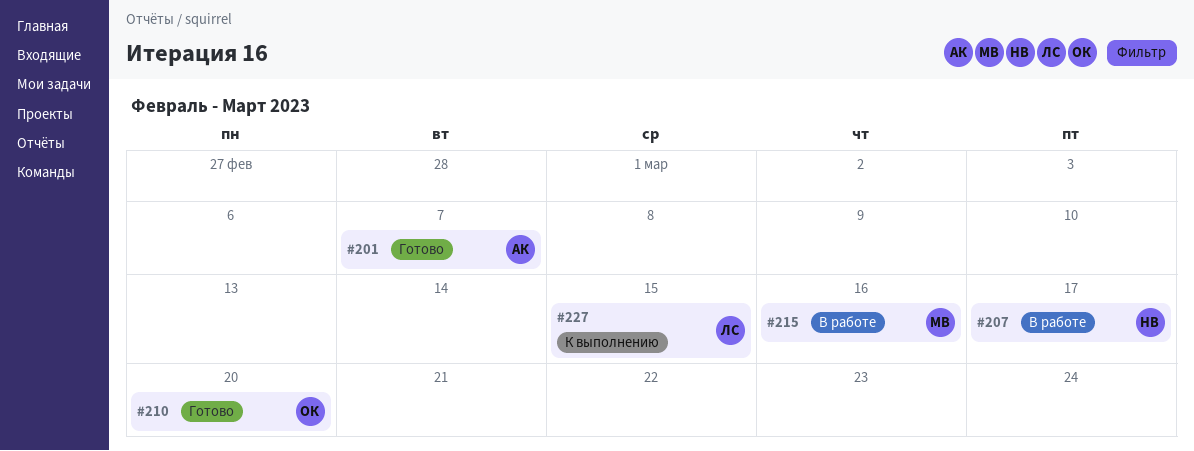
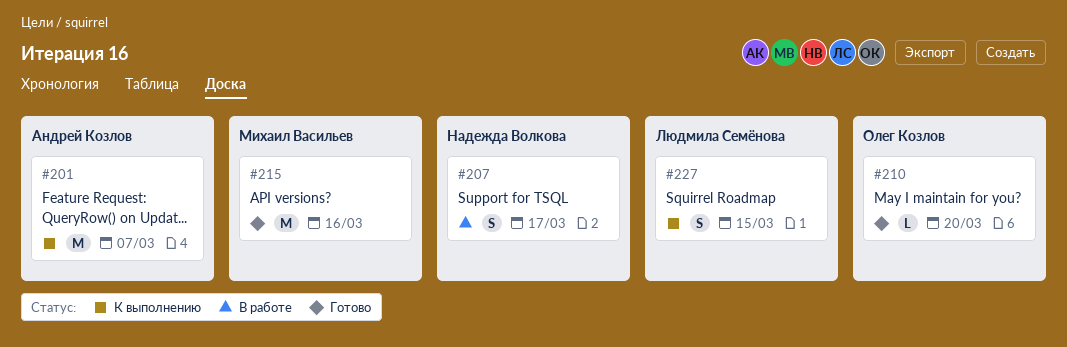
#201, status: Готово -> К выполнению
#215, status: В работе -> Готово

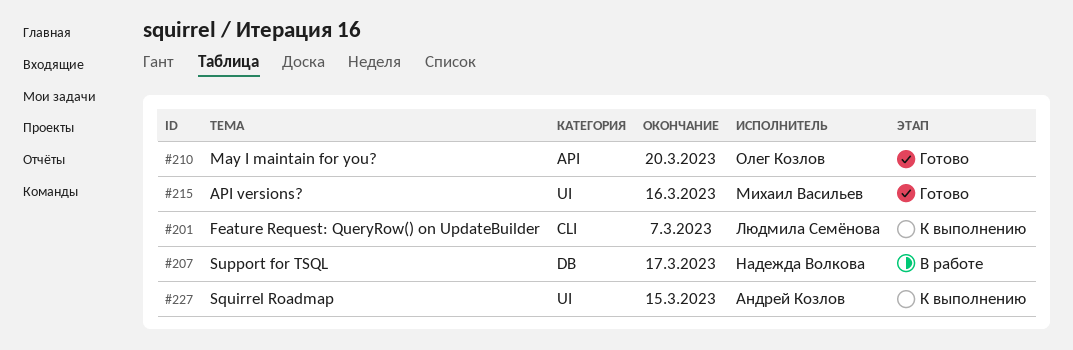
#201, owner: Андрей Козлов -> Людмила Семёнова
#227, owner: Людмила Семёнова -> Андрей Козлов

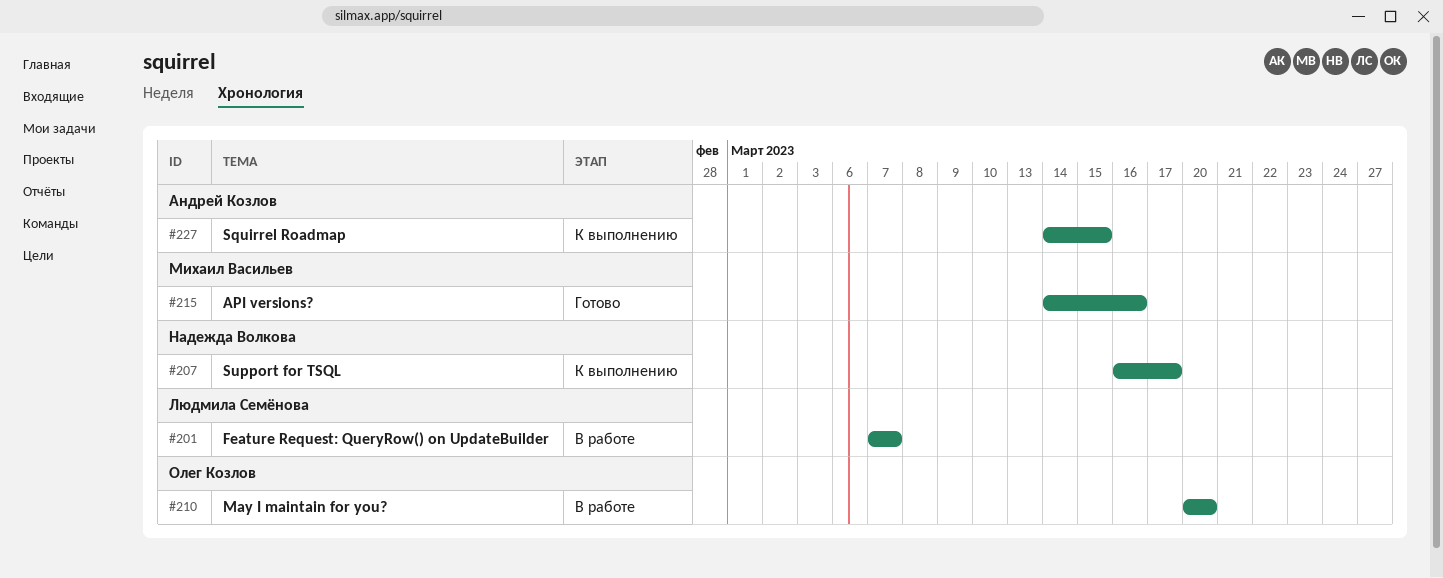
#201, status: К выполнению -> В работе
#207, status: В работе -> К выполнению
#210, status: Готово -> В работе

